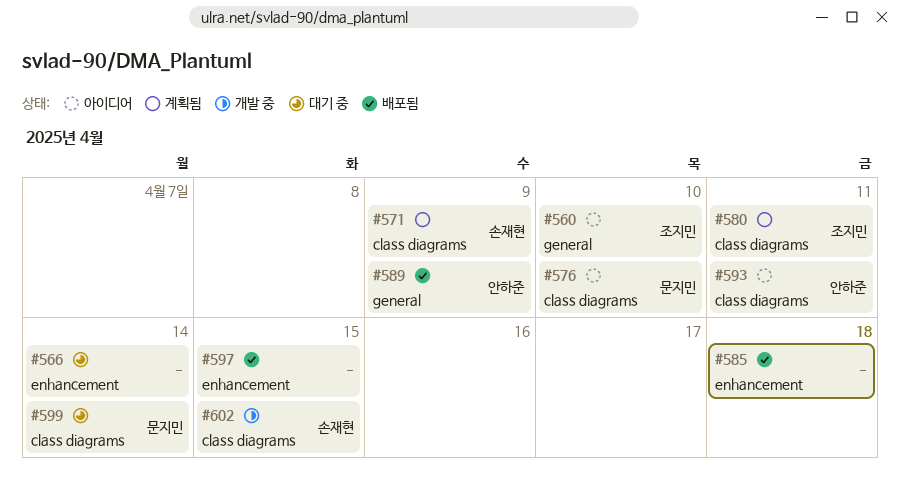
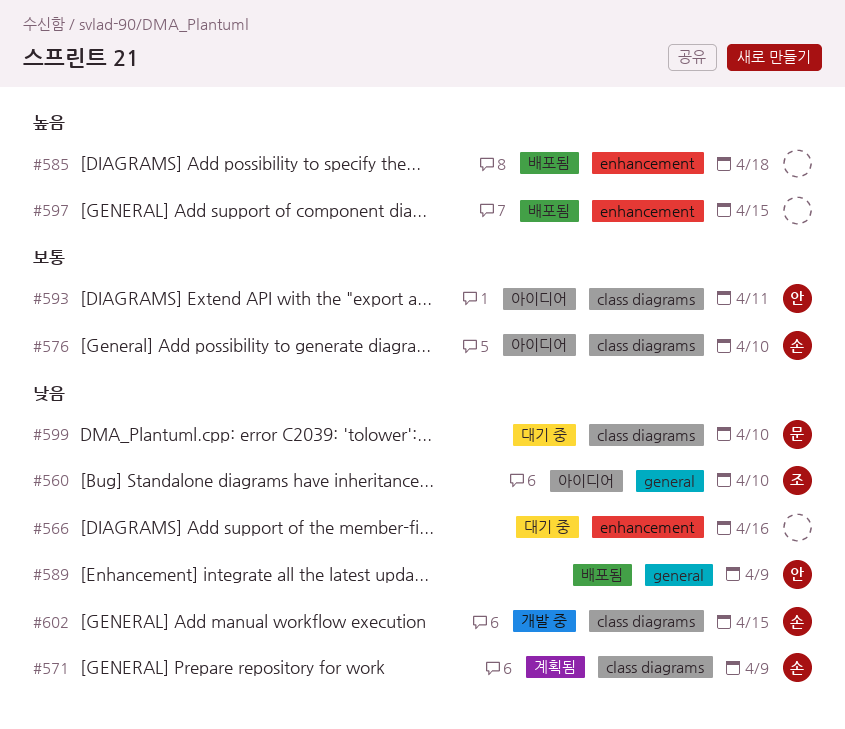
#566, due: Apr 14 -> Apr 16
#576, owner: 문지민 -> 손재현
#580: present -> none
#599, due: Apr 14 -> Apr 10

